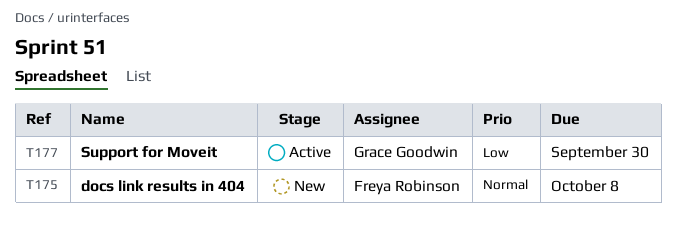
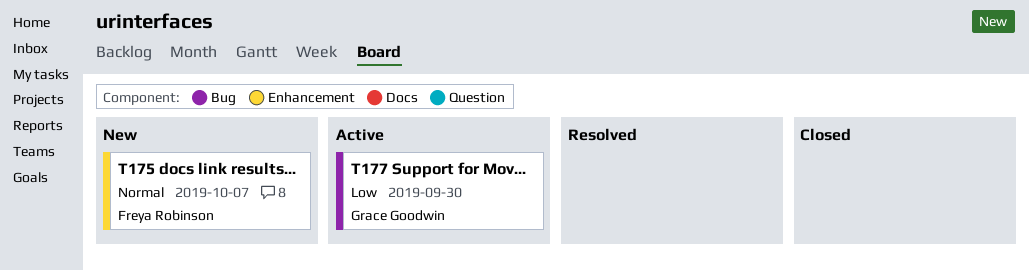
T175, due: Oct 8 -> Oct 7

